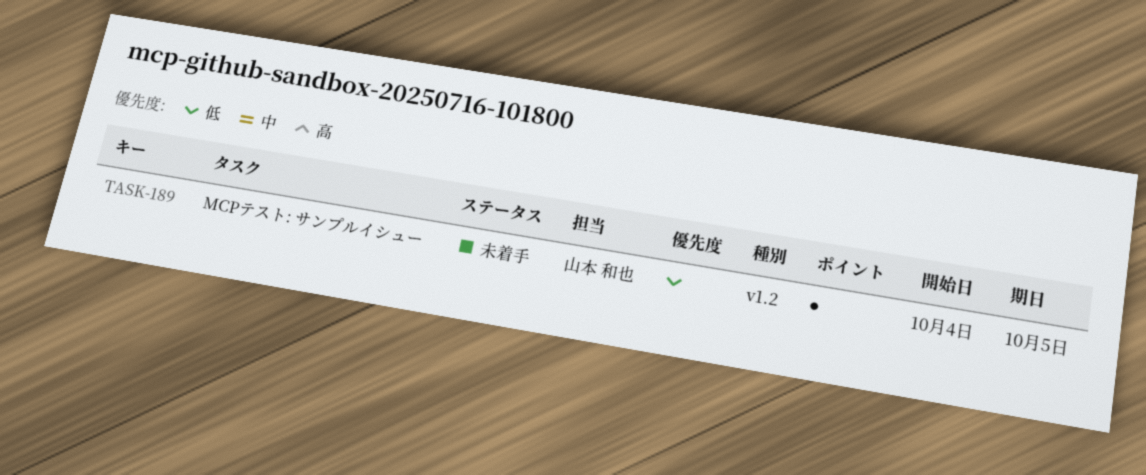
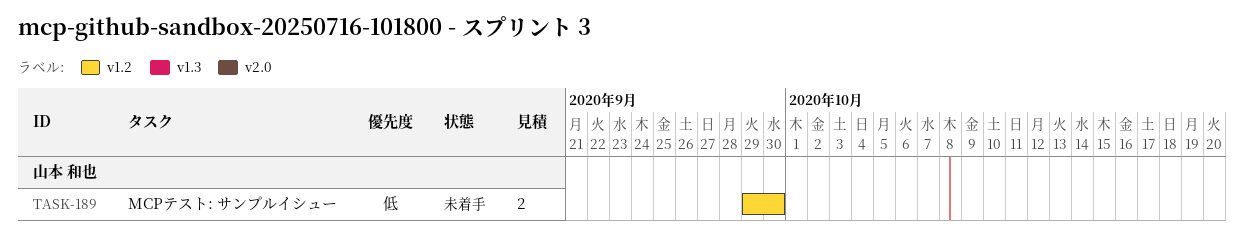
TASK-189, estimate: 1 -> 2
TASK-189, start: Oct 4 -> Sep 29
TASK-189, due: Oct 5 -> Sep 30

